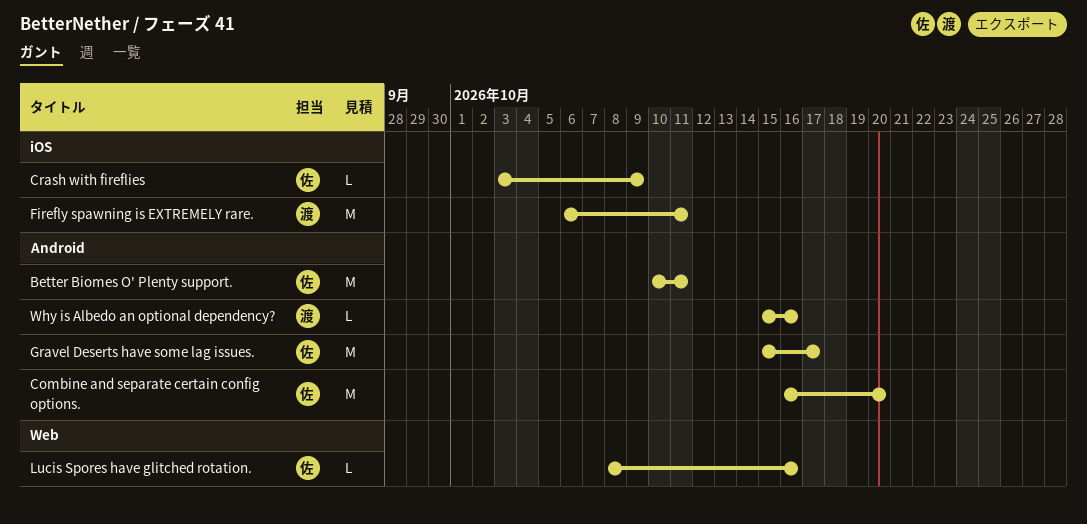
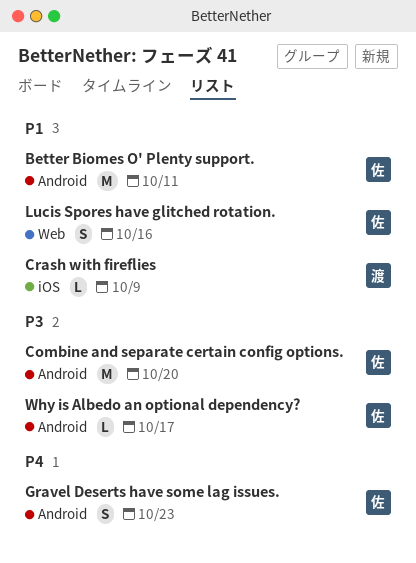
Crash with fireflies, owner: 佐 -> 渡
Firefly spawning is EXTREMELY rare.: present -> none
Gravel Deserts have some lag issues., estimate: M -> S
Gravel Deserts have some lag issues., due: Oct 17 -> Oct 23
Lucis Spores have glitched rotation., estimate: L -> S
Why is Albedo an optional dependency?, owner: 渡 -> 佐
Why is Albedo an optional dependency?, due: Oct 16 -> Oct 17

